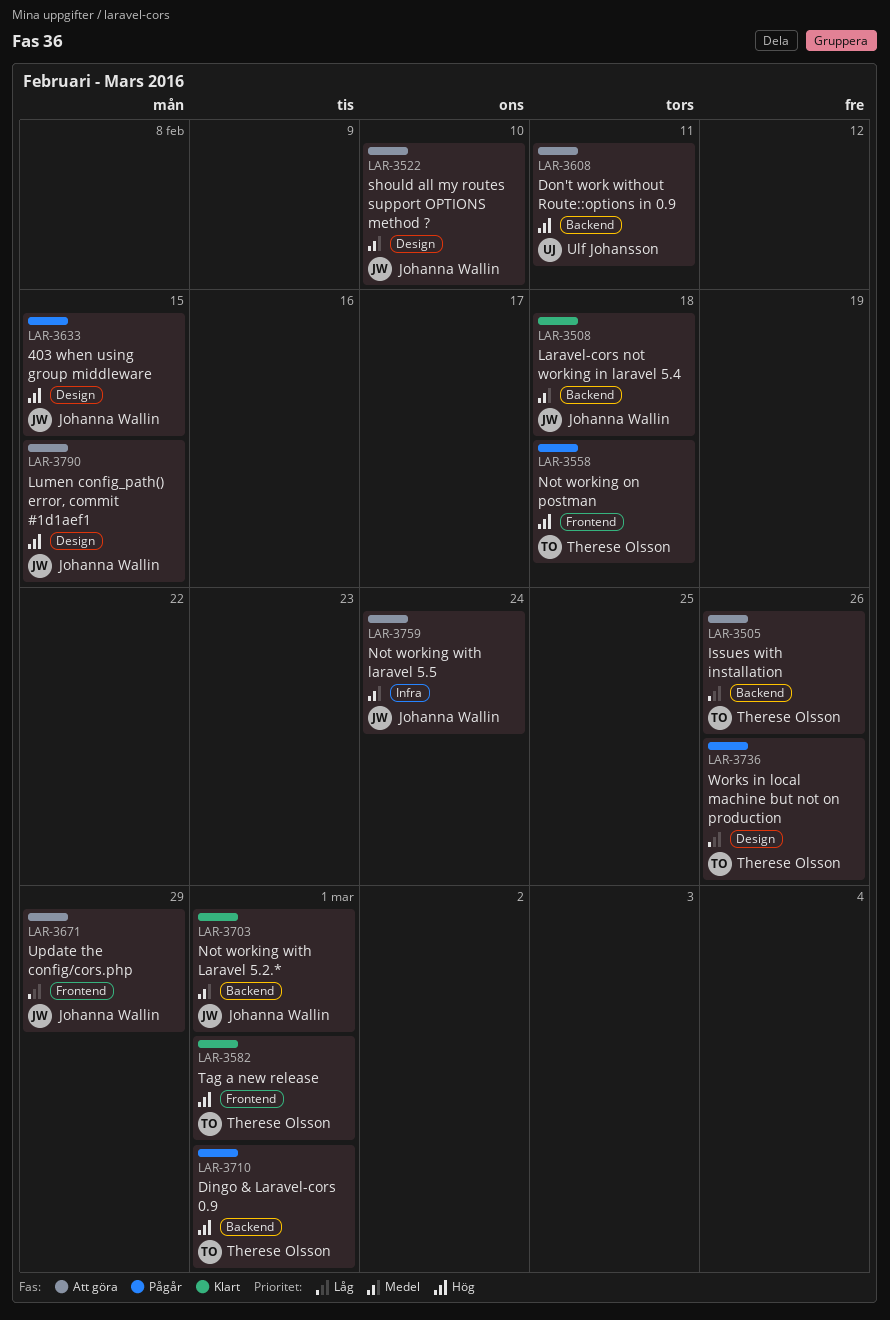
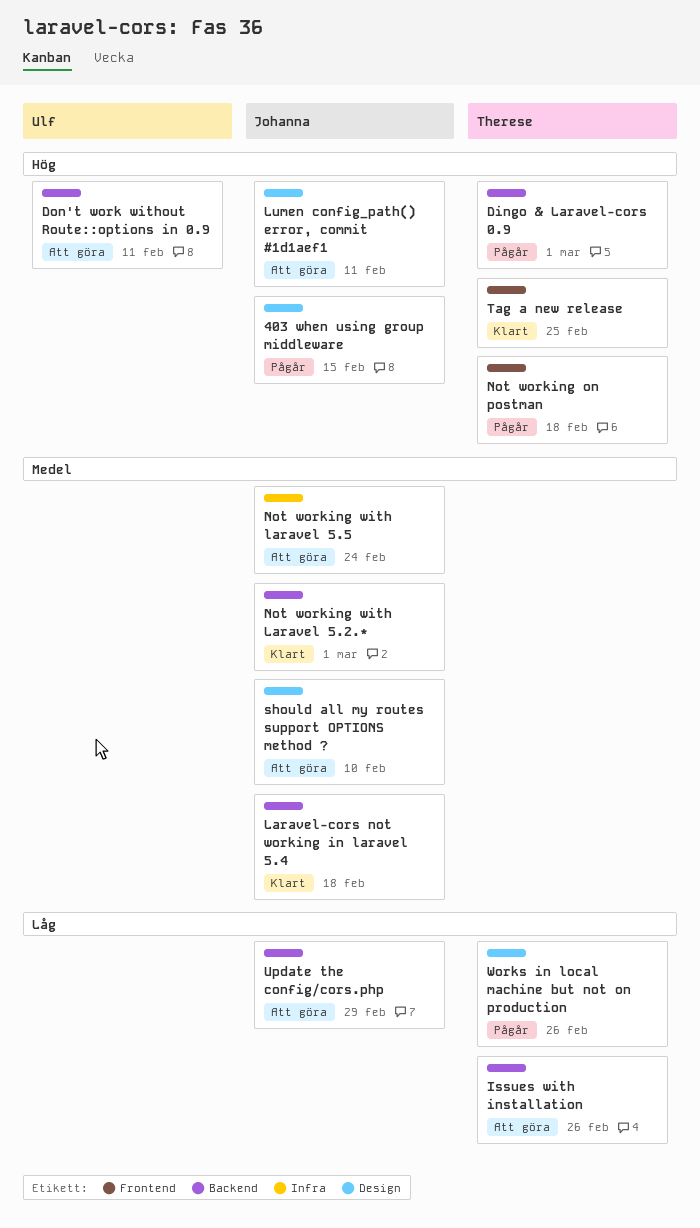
Lumen config_path() error, commit #1d1aef1, due: Feb 15 -> Feb 11
Tag a new release, due: Mar 1 -> Feb 25
Update the config/cors.php, label: Frontend -> Backend

